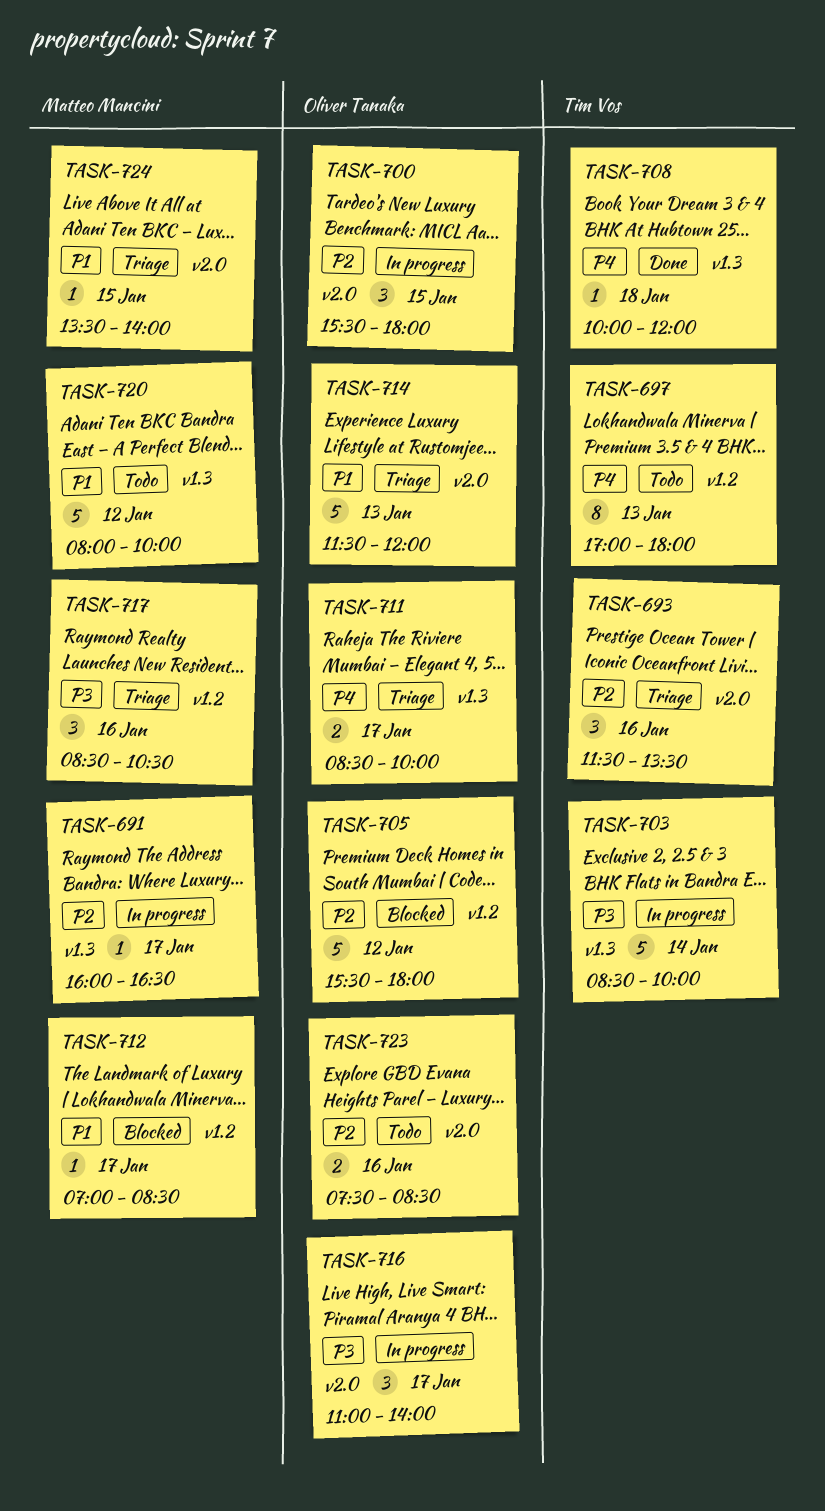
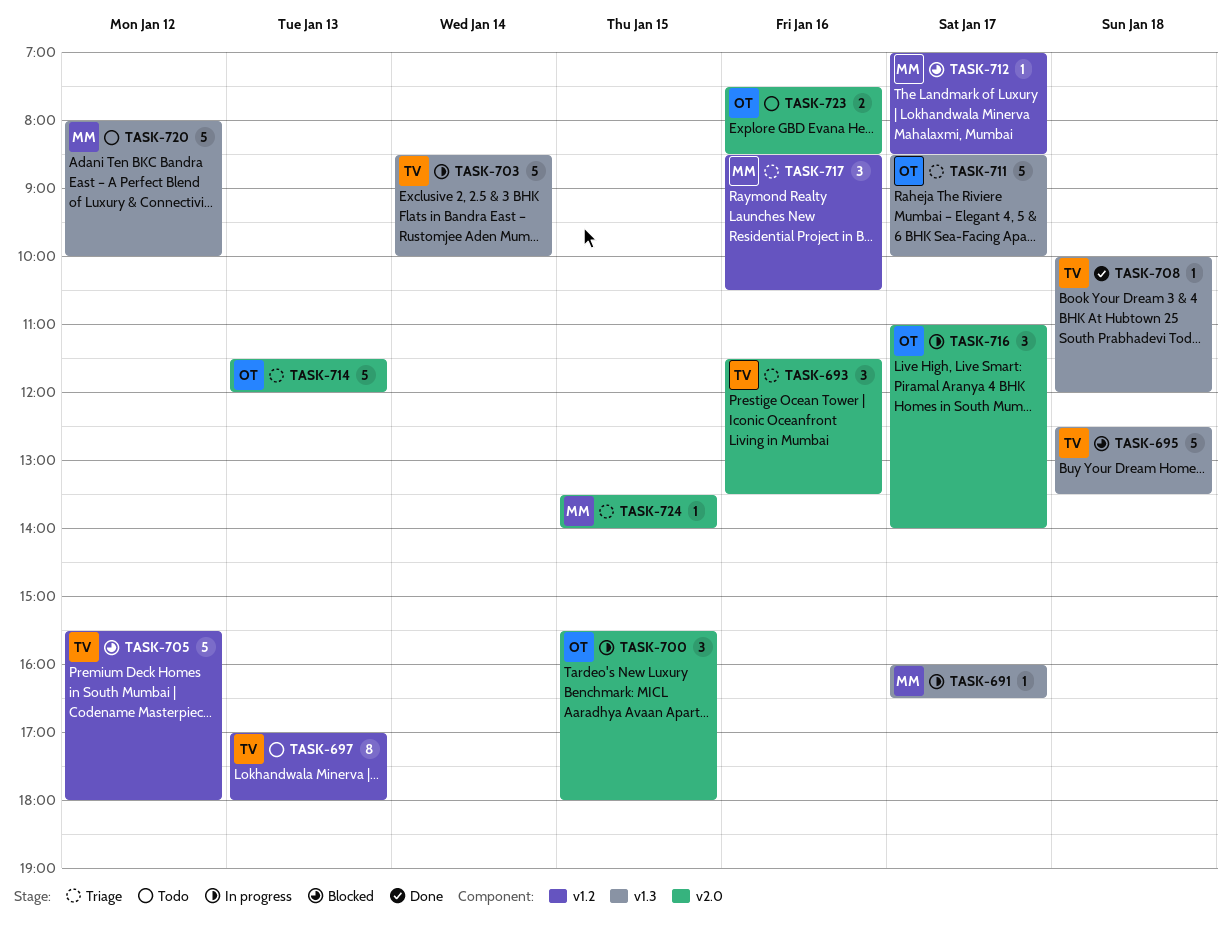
TASK-695: none -> present
TASK-705, owner: Oliver Tanaka -> Tim Vos
TASK-711, estimate: 2 -> 5

